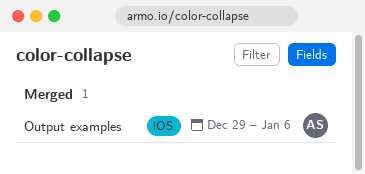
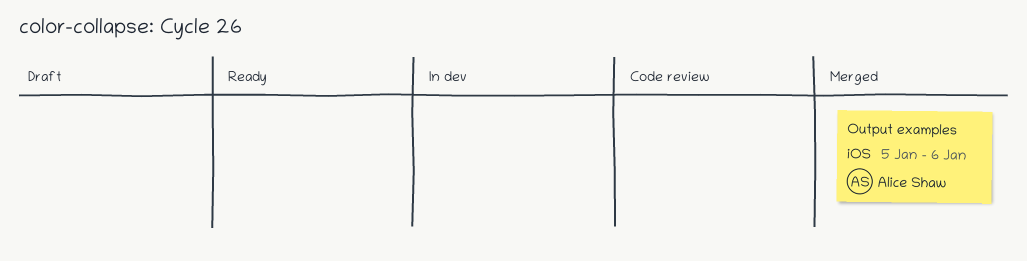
Output examples, start: Dec 29 -> Jan 5

